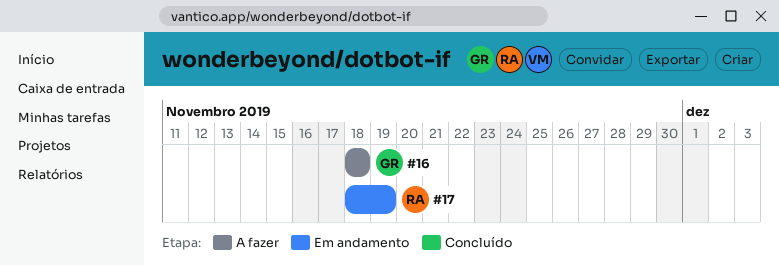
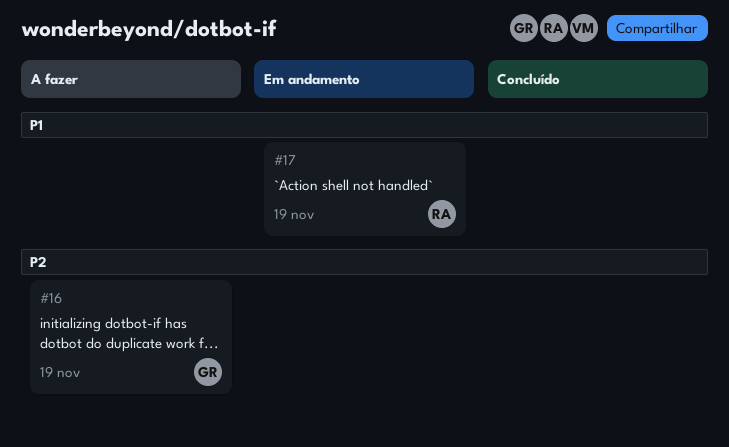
#16, due: Nov 18 -> Nov 19

